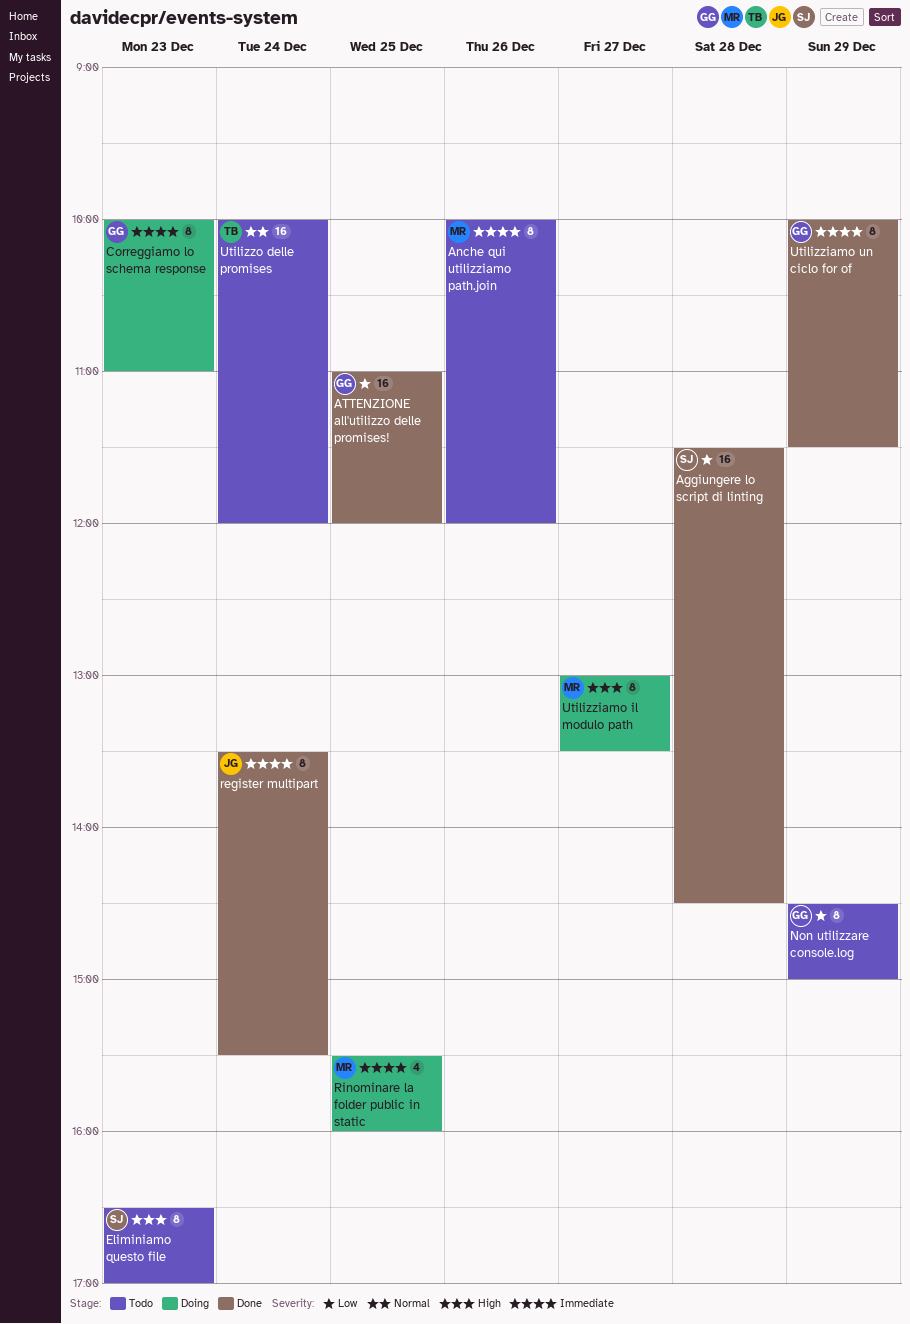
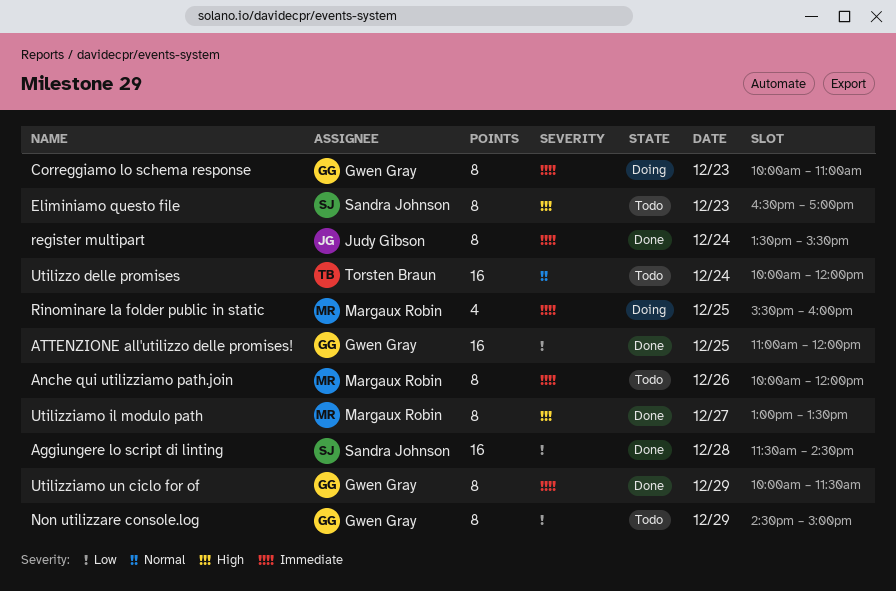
Utilizziamo il modulo path, status: Doing -> Done

